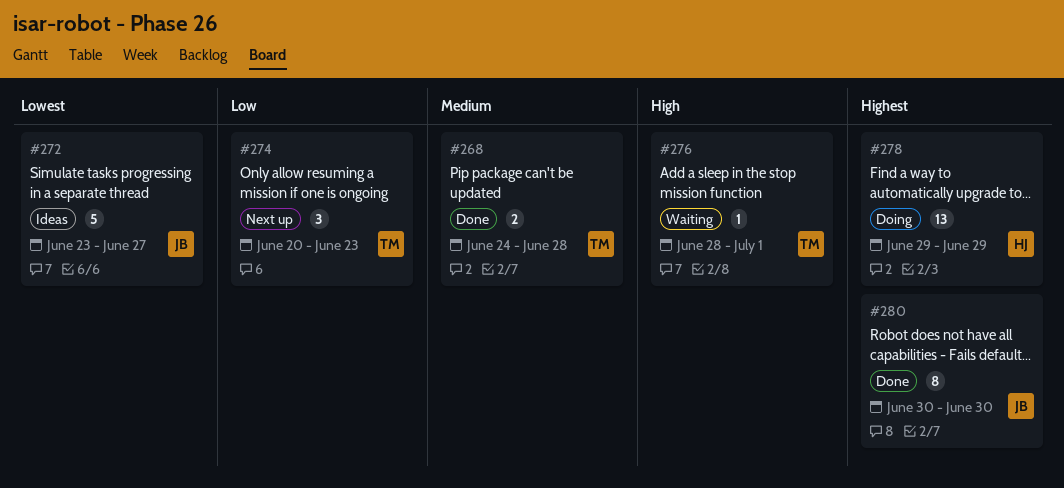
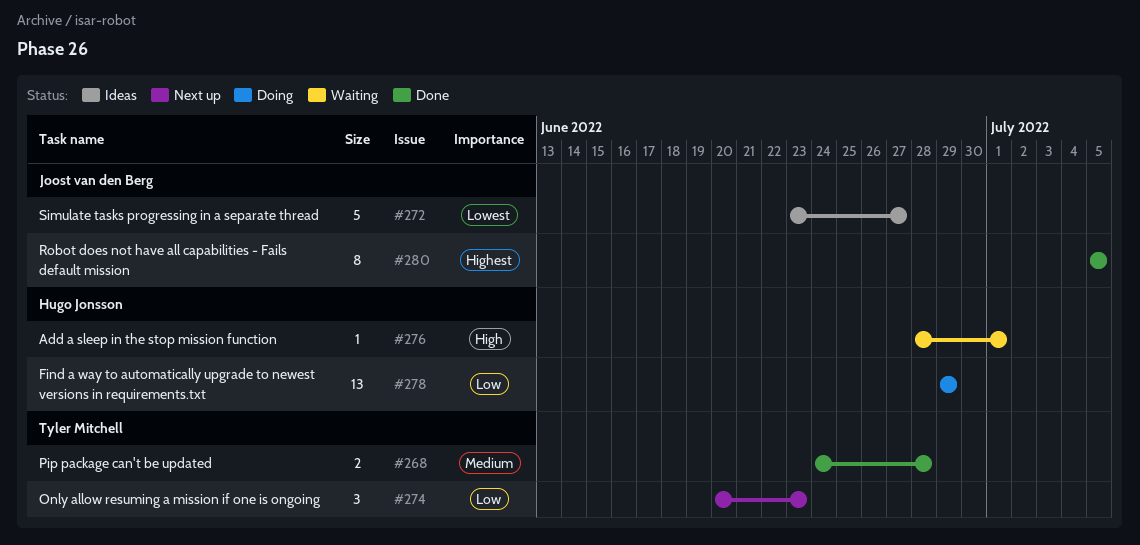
#276, owner: Tyler Mitchell -> Hugo Jonsson
#278, priority: Highest -> Low
#280, start: Jun 30 -> Jul 5
#280, due: Jun 30 -> Jul 5

